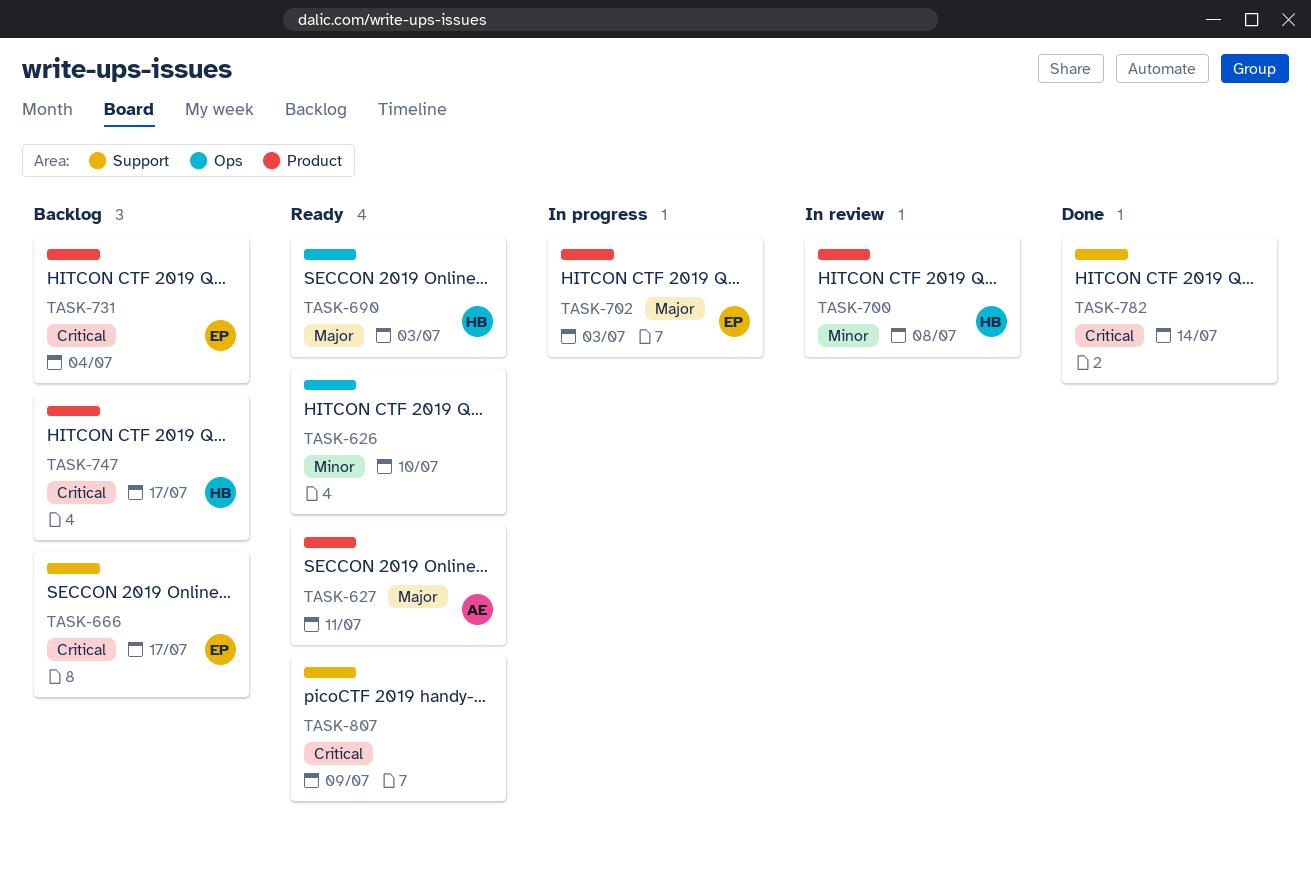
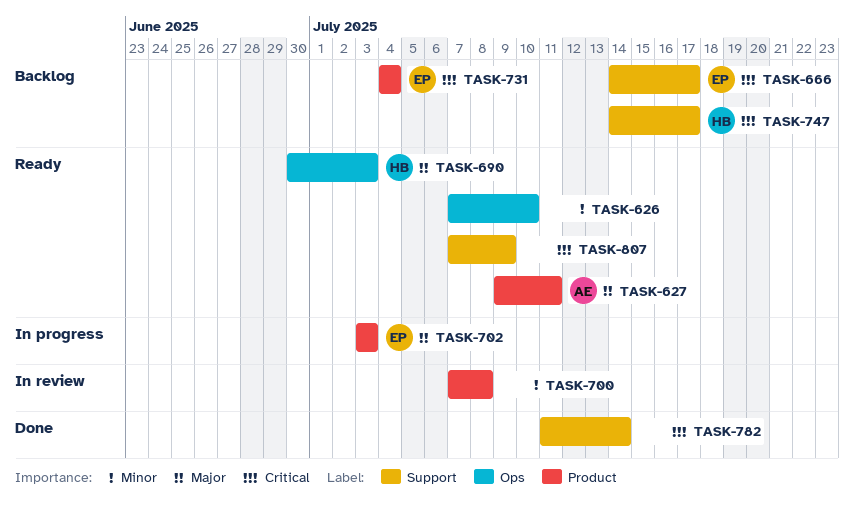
TASK-700, owner: HB -> none
TASK-747, label: Product -> Support

